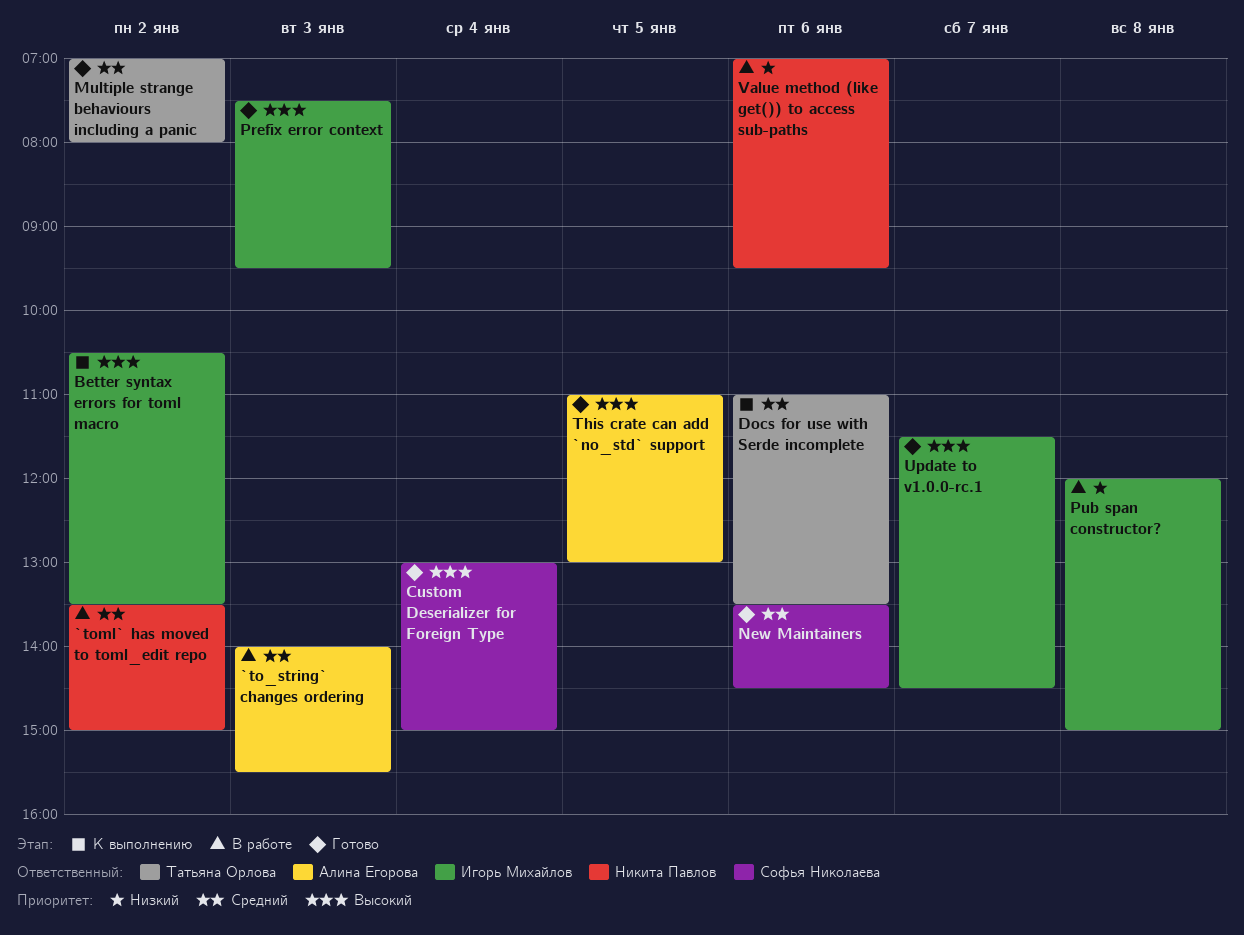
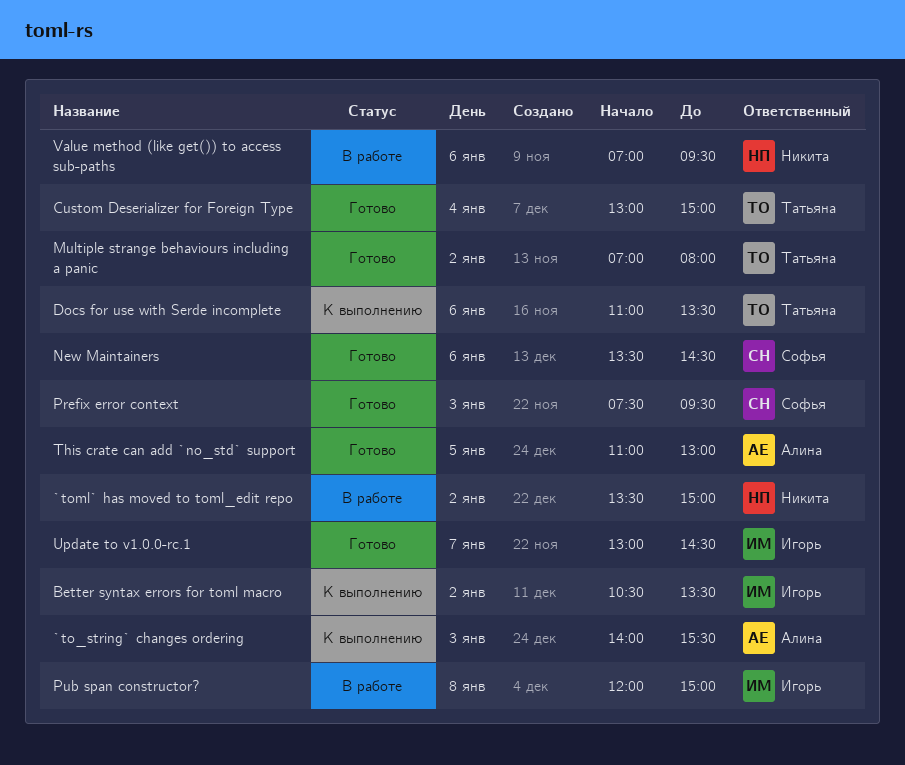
`to_string` changes ordering, status: В работе -> К выполнению
Custom Deserializer for Foreign Type, owner: Софья Николаева -> Татьяна Орлова
Prefix error context, owner: Игорь Михайлов -> Софья Николаева
Update to v1.0.0-rc.1, begins: 11:30 -> 13:00

